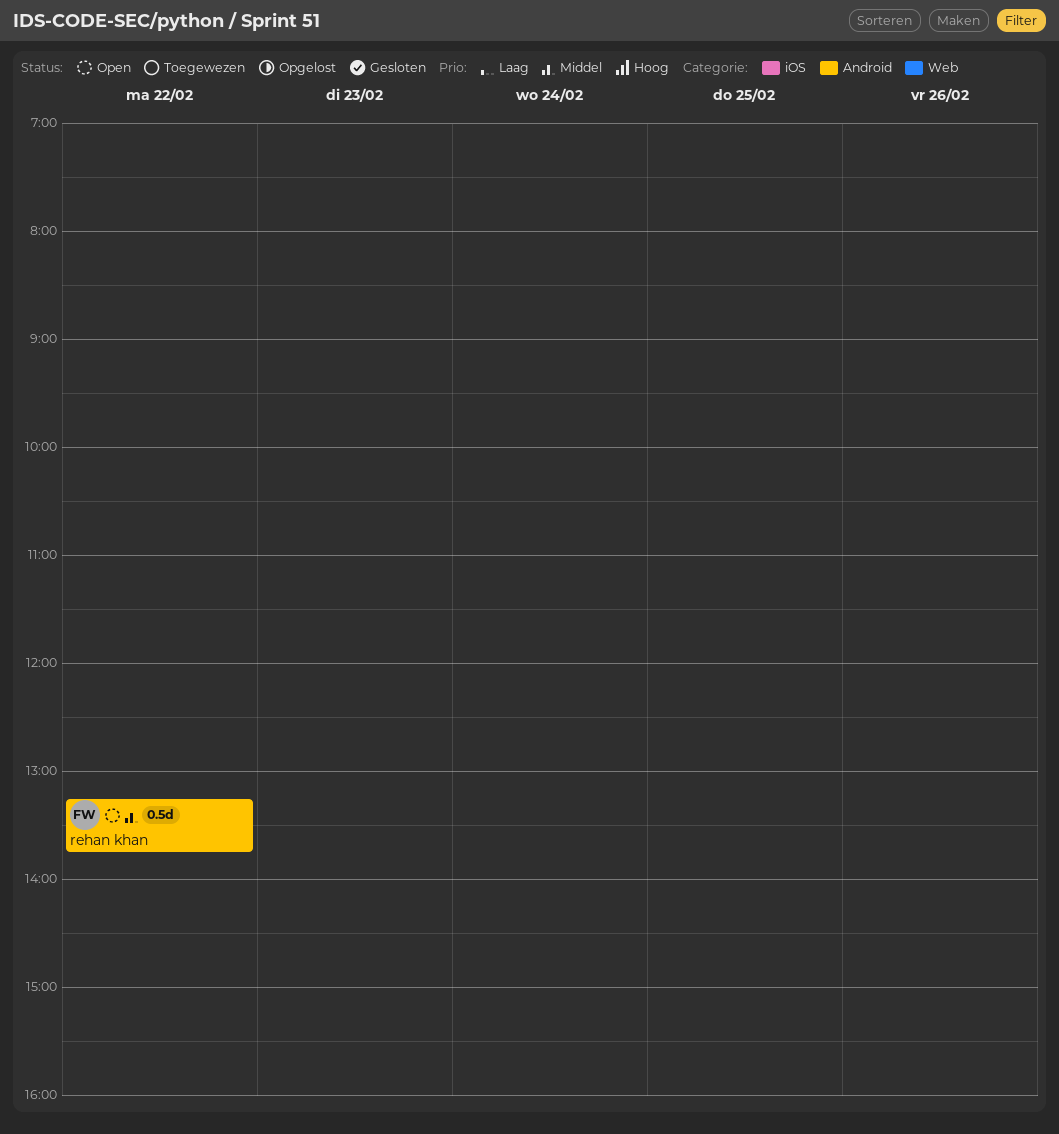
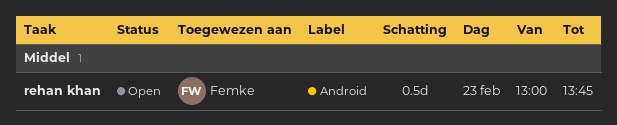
rehan khan, day: Feb 22 -> Feb 23
rehan khan, begins: 13:15 -> 13:00

